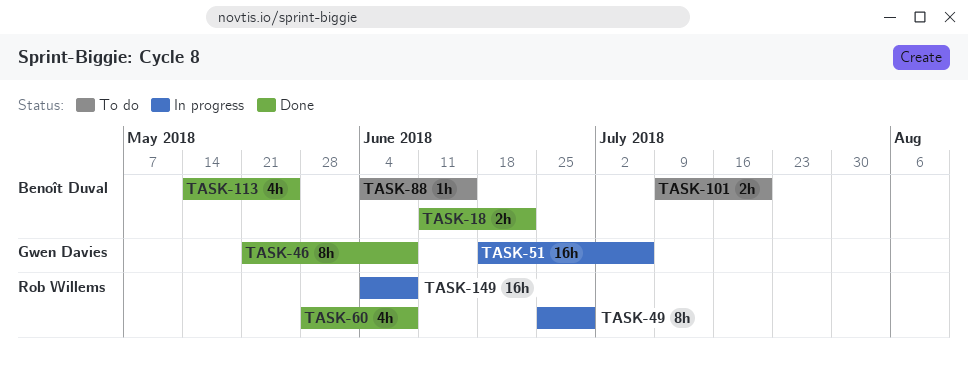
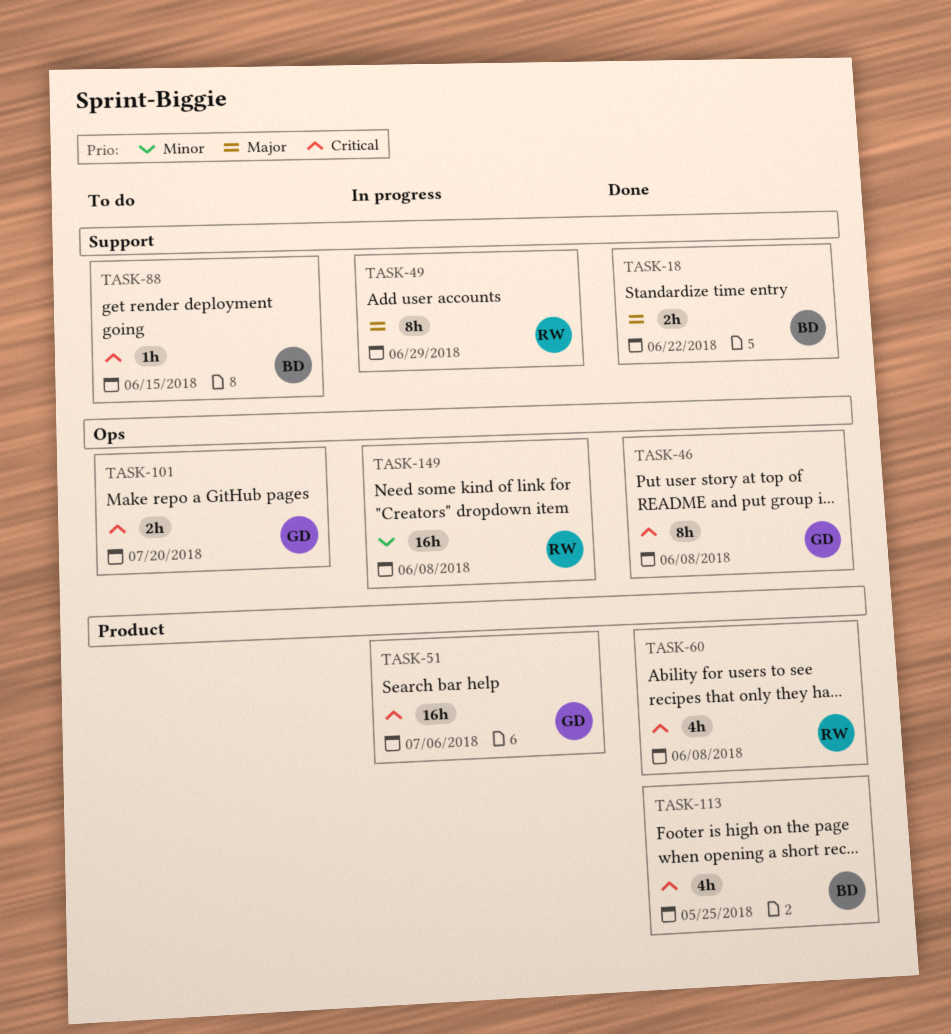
TASK-101, owner: Benoît Duval -> Gwen Davies

